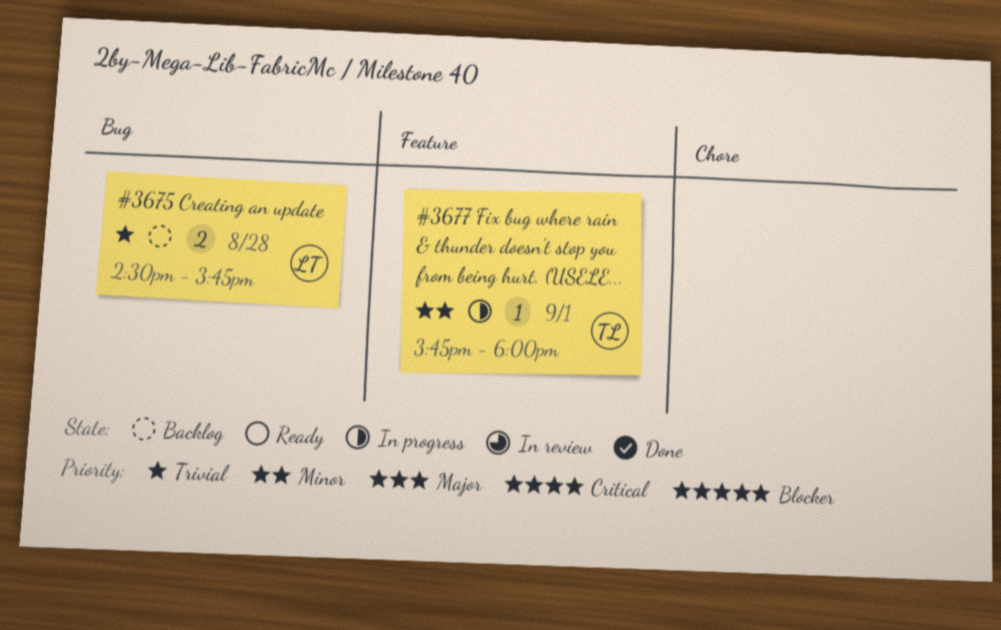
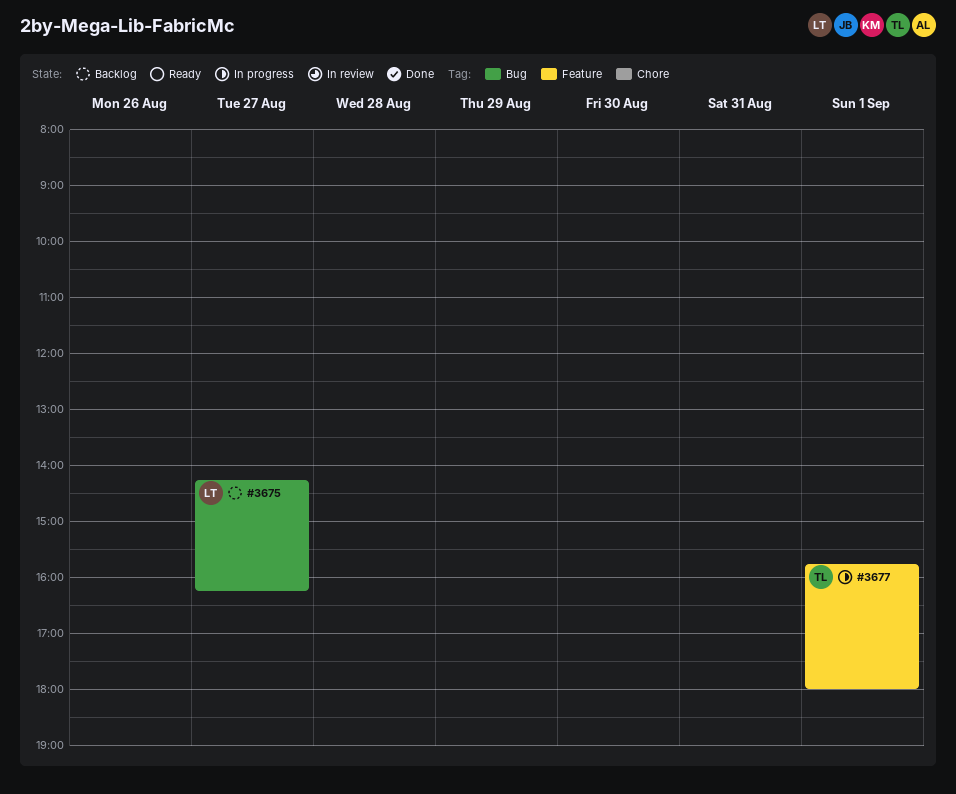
#3675, day: Aug 28 -> Aug 27
#3675, begins: 14:30 -> 14:15
#3675, ends: 15:45 -> 16:15

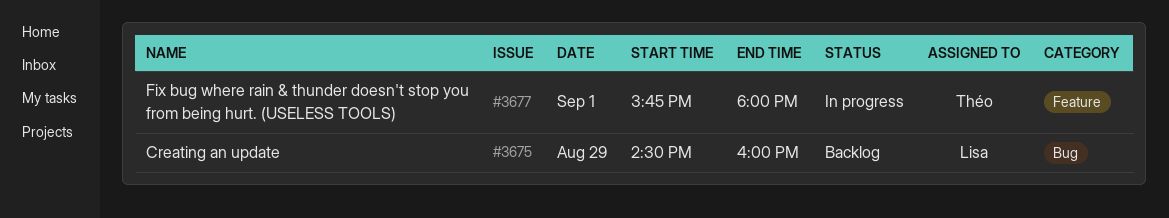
#3675, day: Aug 27 -> Aug 29
#3675, begins: 14:15 -> 14:30
#3675, ends: 16:15 -> 16:00

